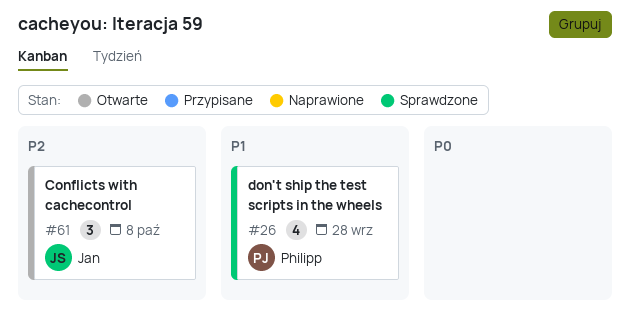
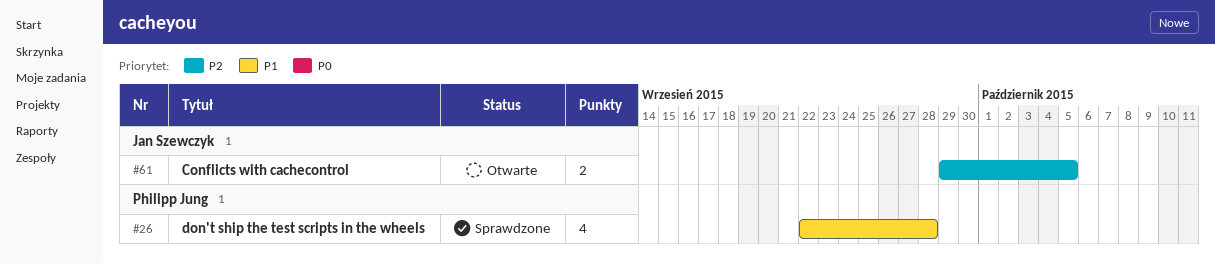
#61, estimate: 3 -> 2
#61, due: Oct 8 -> Oct 5

